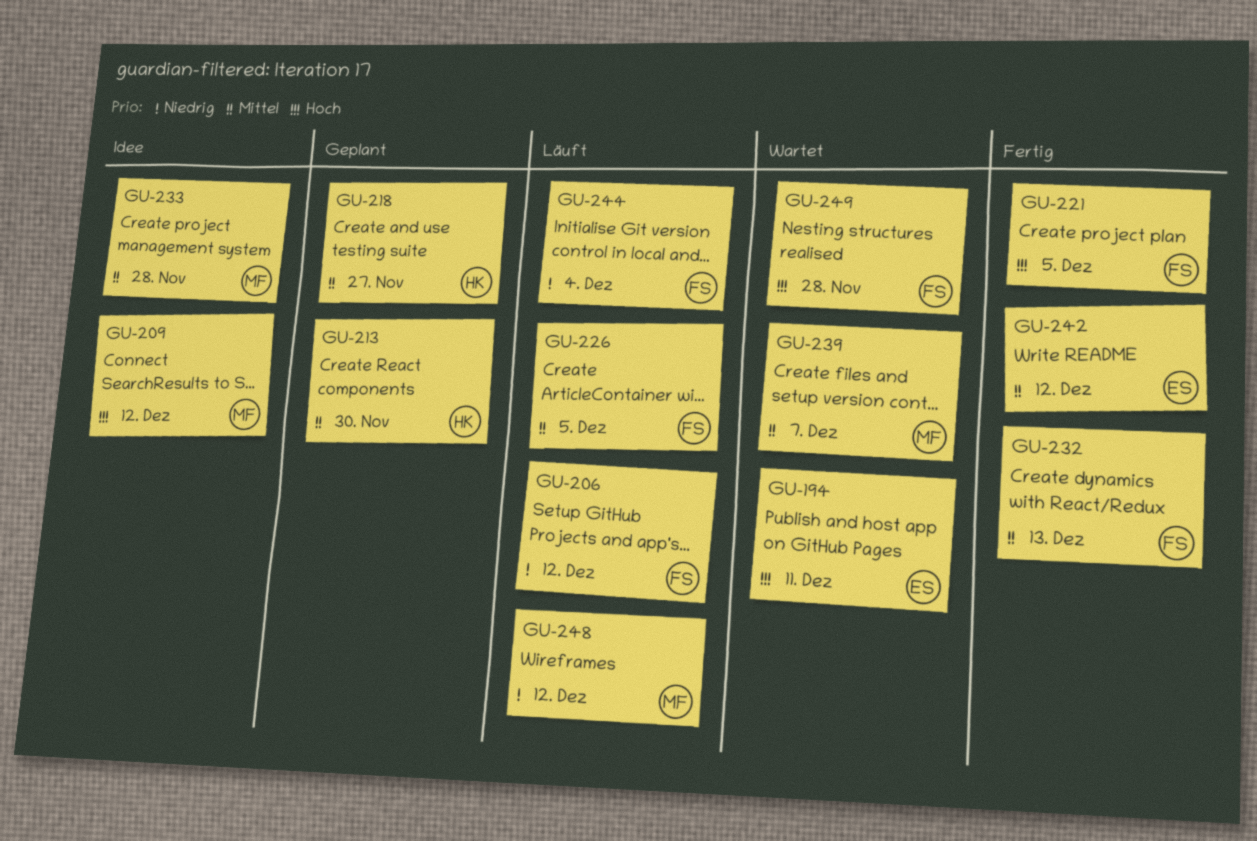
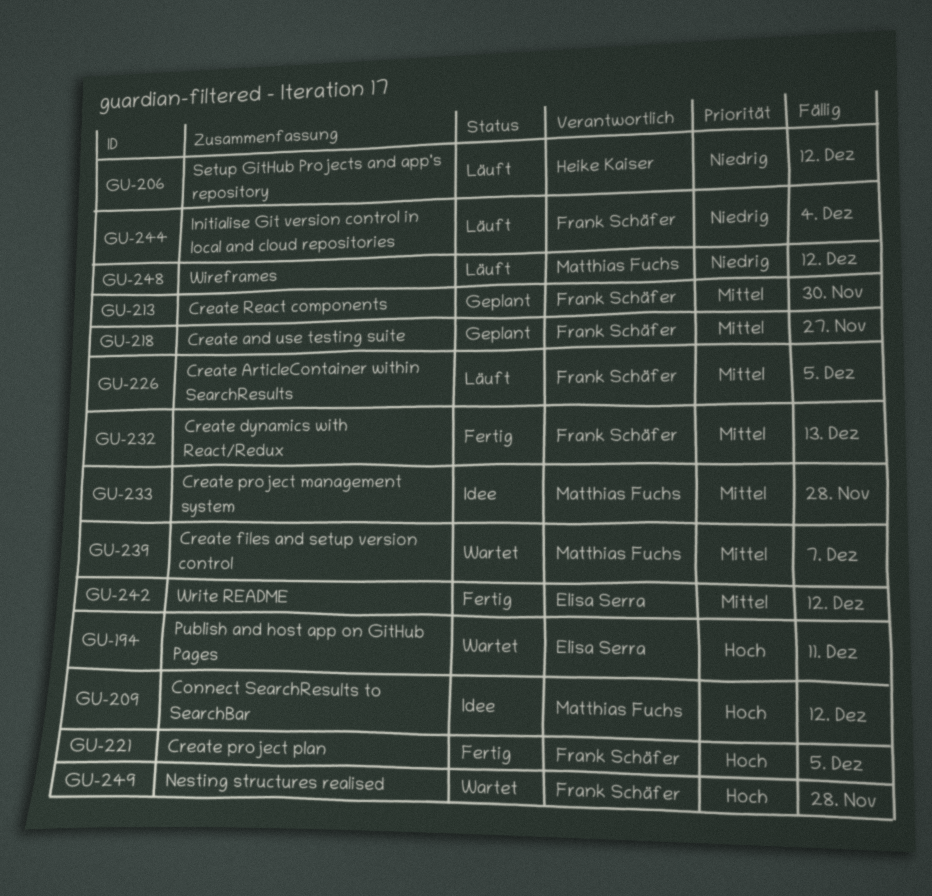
GU-206, owner: Frank Schäfer -> Heike Kaiser
GU-213, owner: Heike Kaiser -> Frank Schäfer
GU-218, owner: Heike Kaiser -> Frank Schäfer

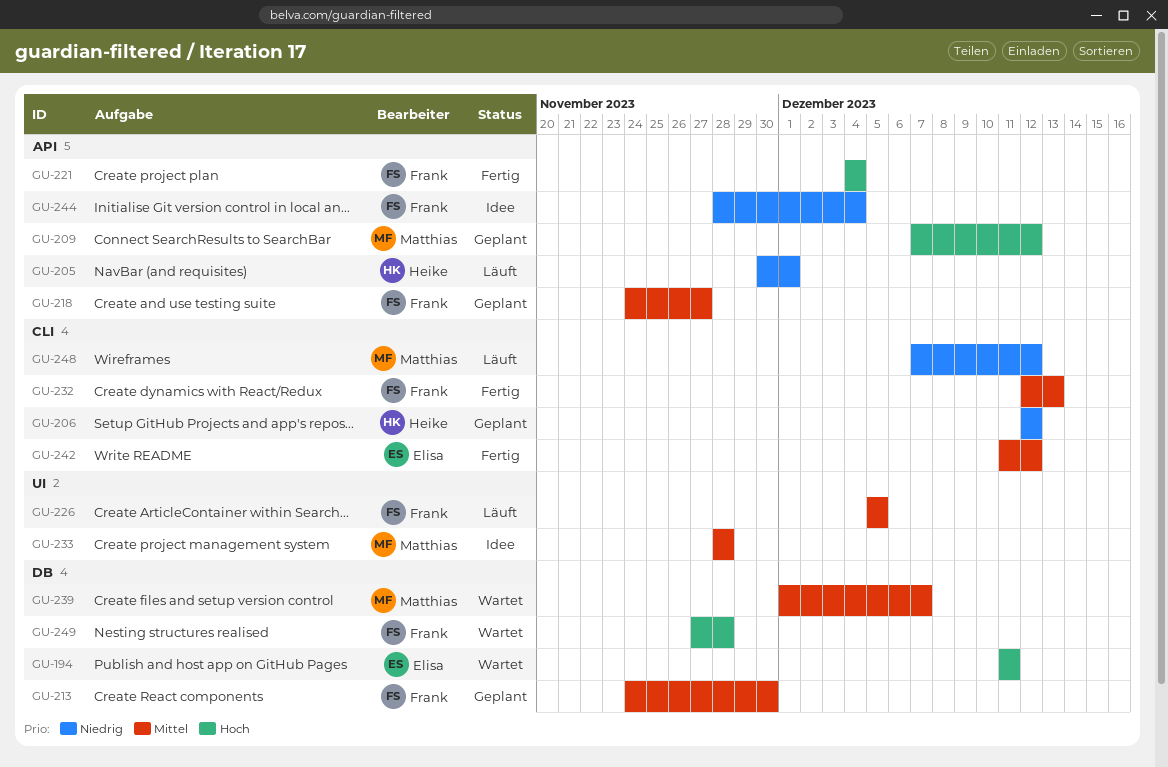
GU-205: none -> present
GU-206, status: Läuft -> Geplant
GU-209, status: Idee -> Geplant
GU-221, due: Dec 5 -> Dec 4
GU-244, status: Läuft -> Idee

